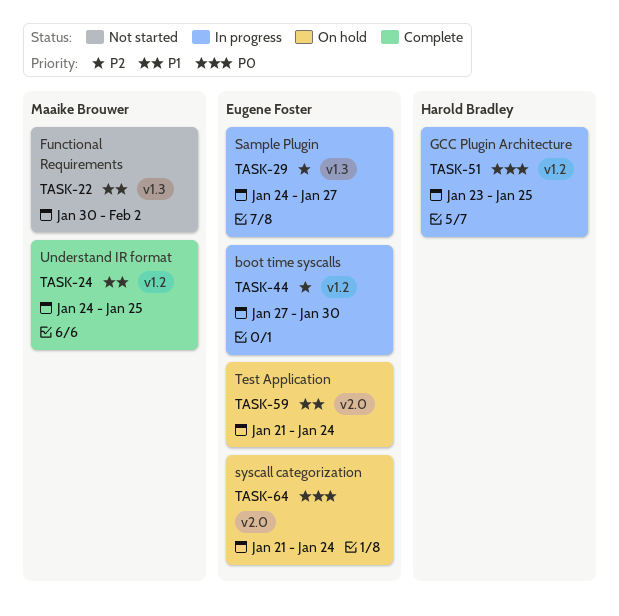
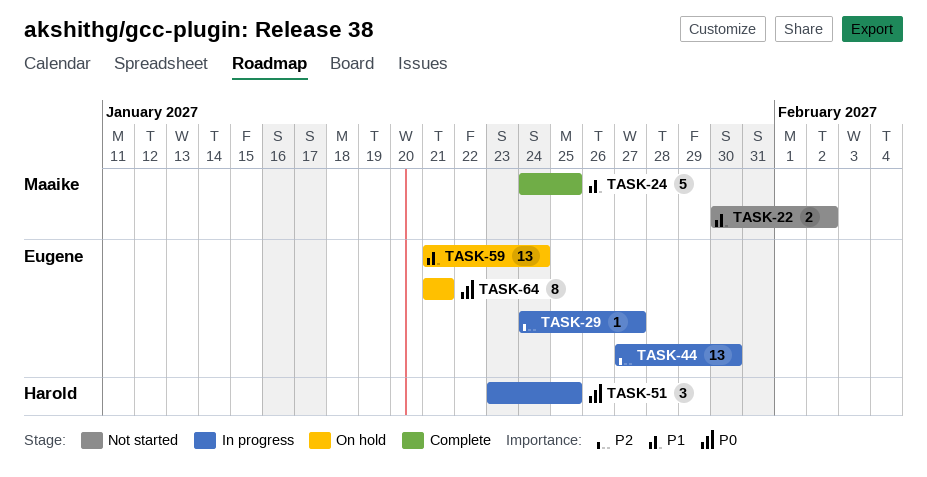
TASK-64, due: Jan 24 -> Jan 21

